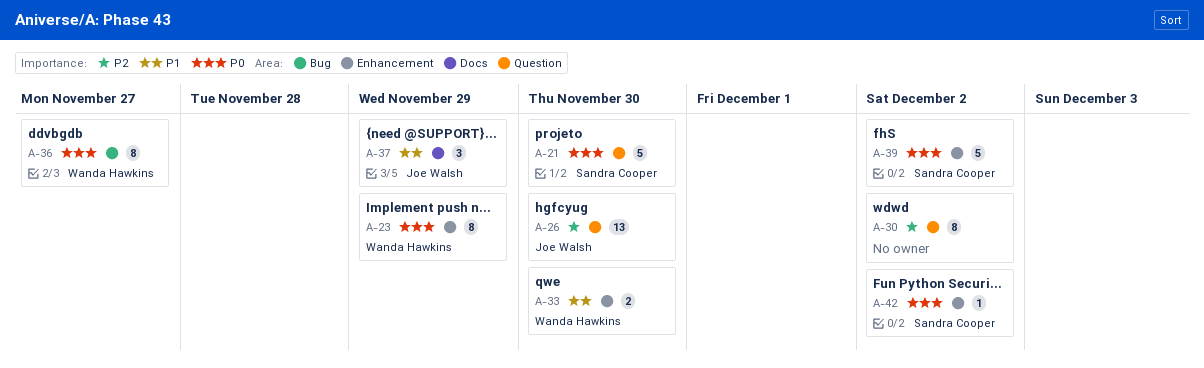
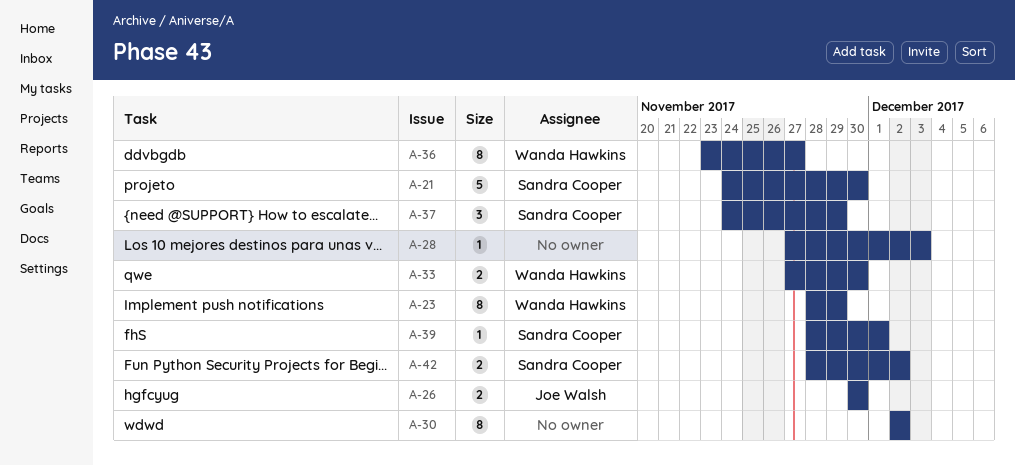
A-26, estimate: 13 -> 2
A-28: none -> present
A-37, owner: Joe Walsh -> Sandra Cooper
A-39, estimate: 5 -> 1
A-39, due: Dec 2 -> Dec 1
A-42, estimate: 1 -> 2

